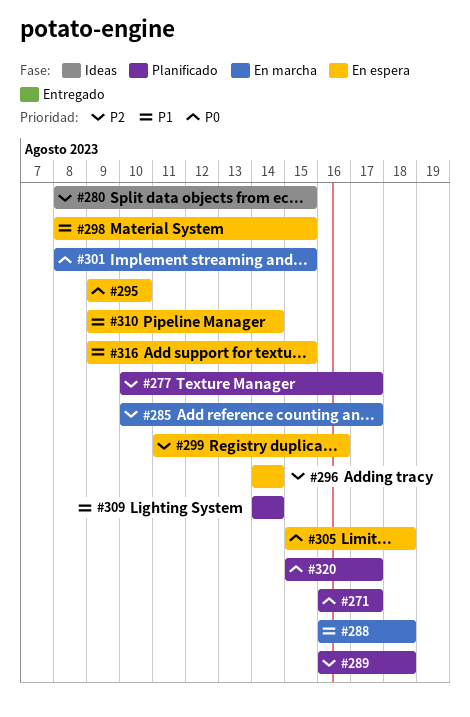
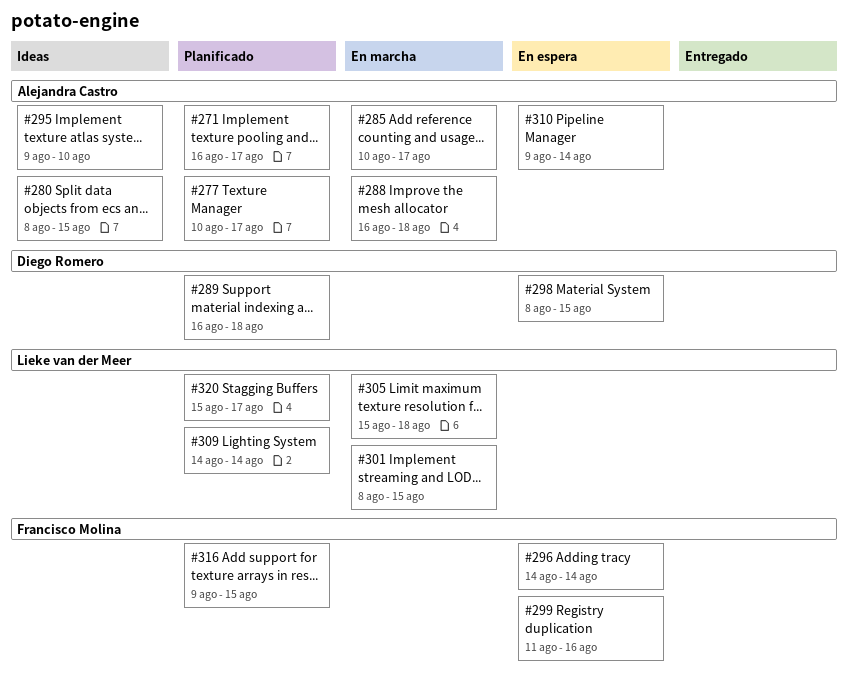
#295, status: En espera -> Ideas
#305, status: En espera -> En marcha
#316, status: En espera -> Planificado

